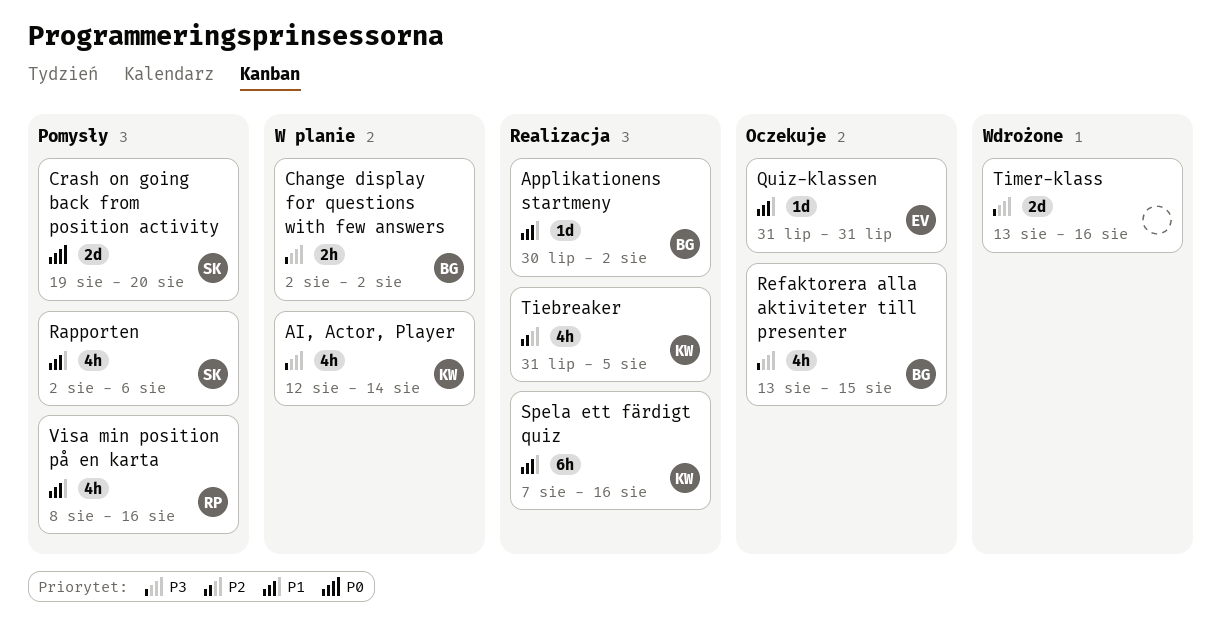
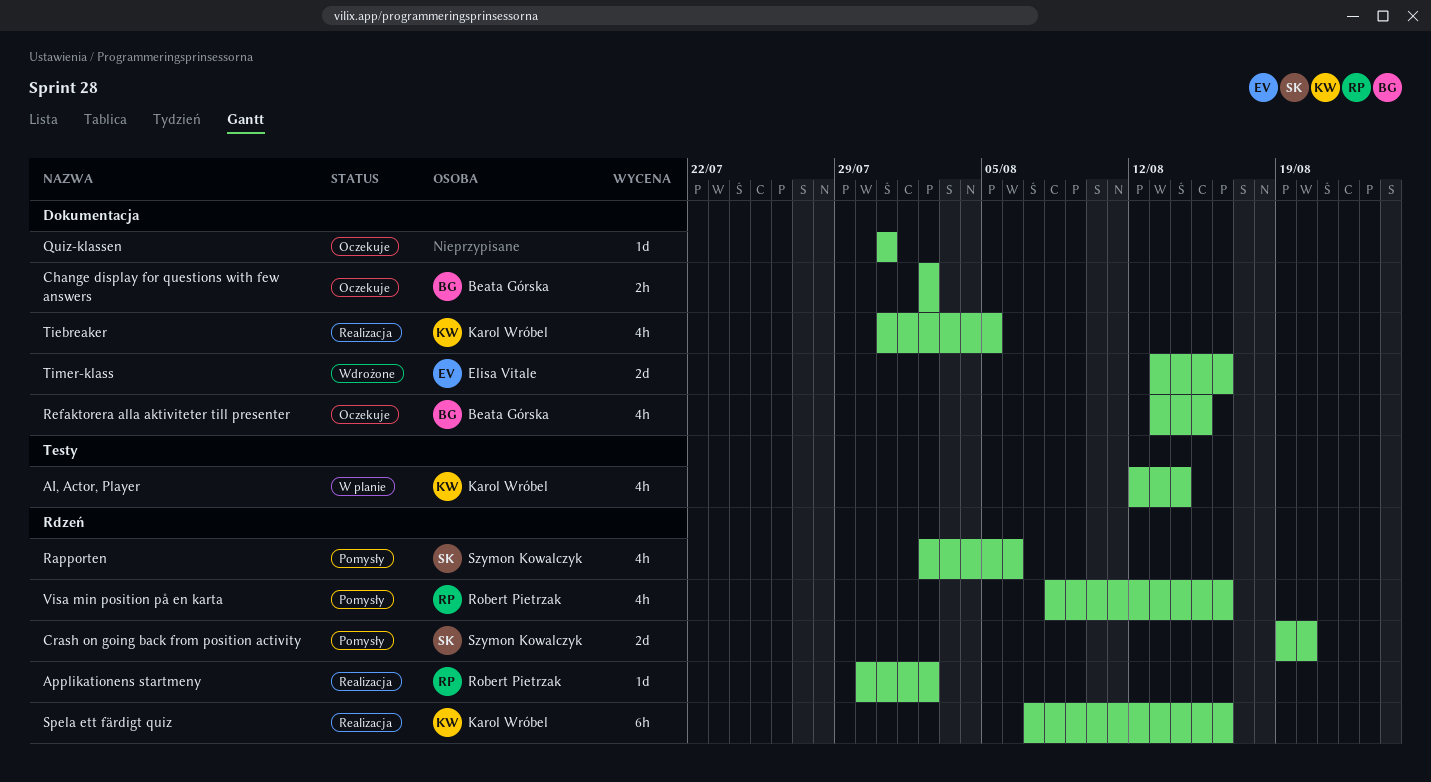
Applikationens startmeny, owner: Beata Górska -> Robert Pietrzak
Change display for questions with few answers, status: W planie -> Oczekuje
Quiz-klassen, owner: Elisa Vitale -> none
Timer-klass, owner: none -> Elisa Vitale

